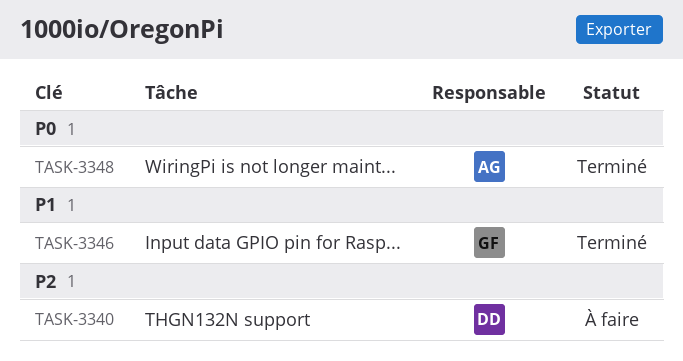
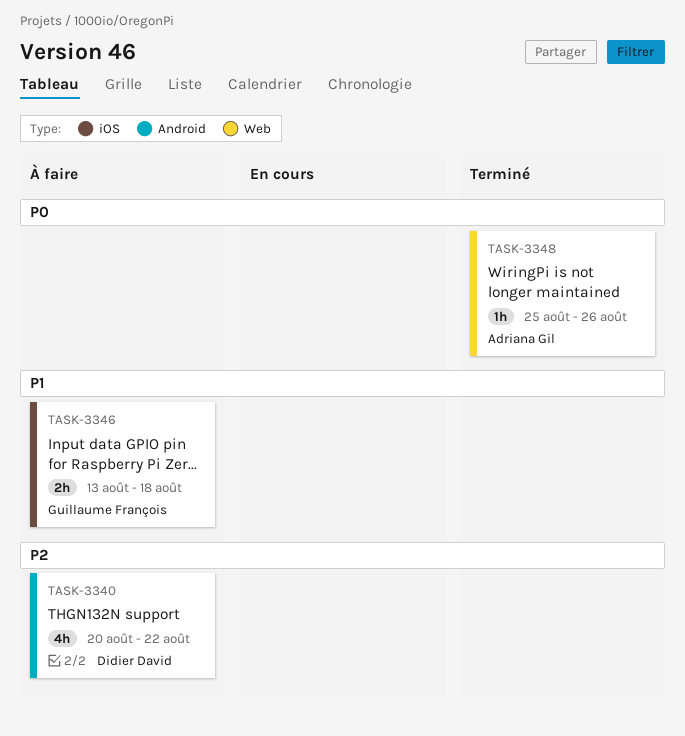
TASK-3346, status: Terminé -> À faire

